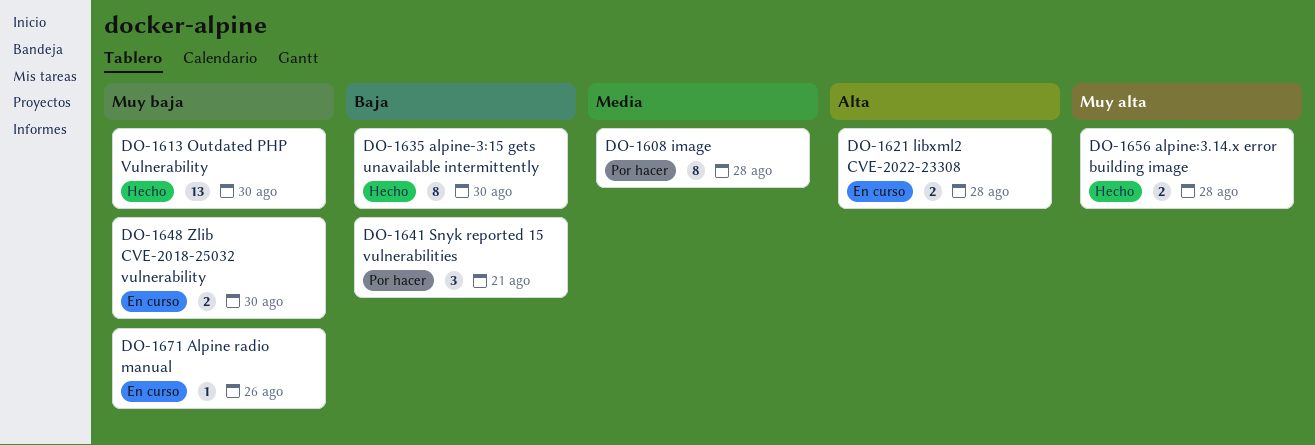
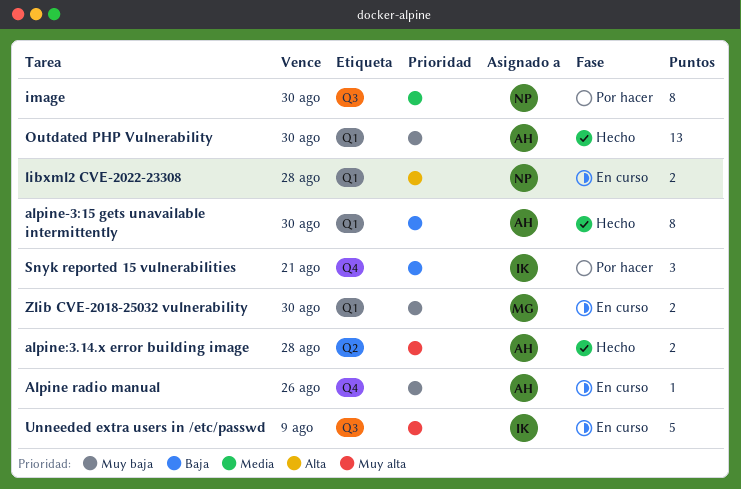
image, due: Aug 28 -> Aug 30
Unneeded extra users in /etc/passwd: none -> present

